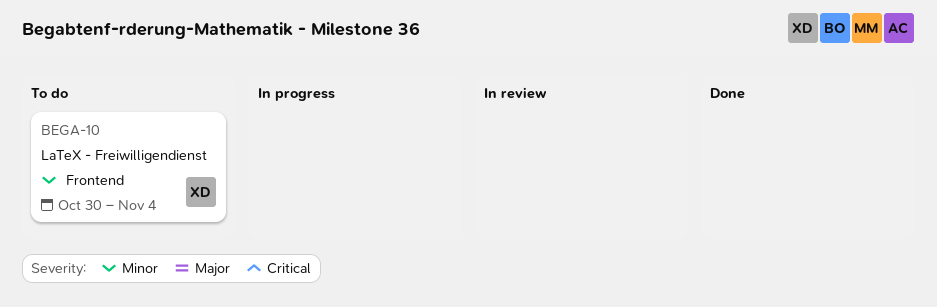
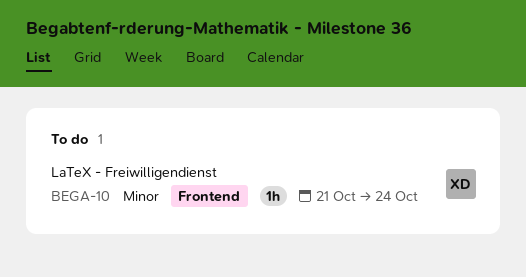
BEGA-10, start: Oct 30 -> Oct 21
BEGA-10, due: Nov 4 -> Oct 24

